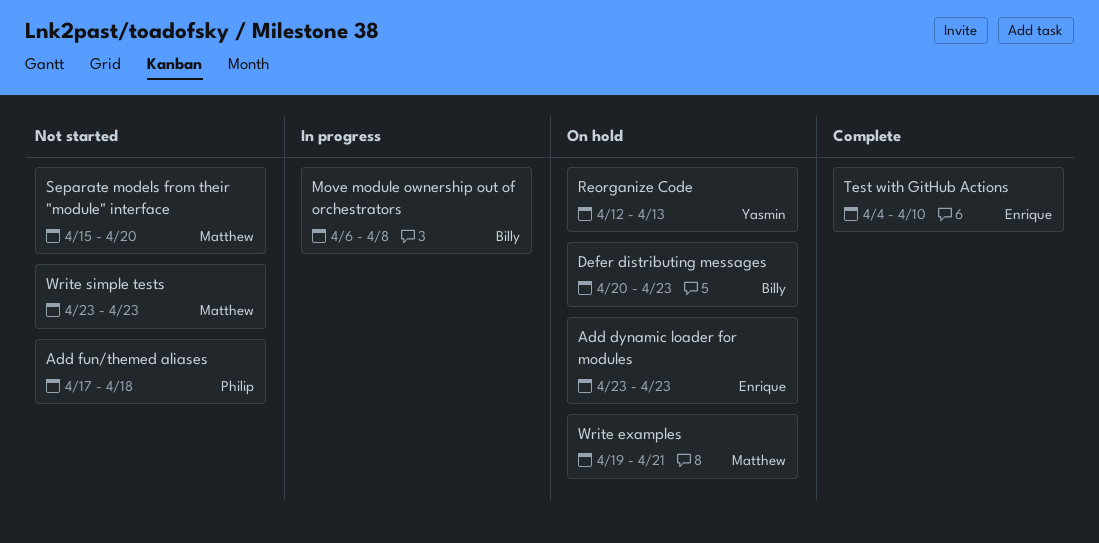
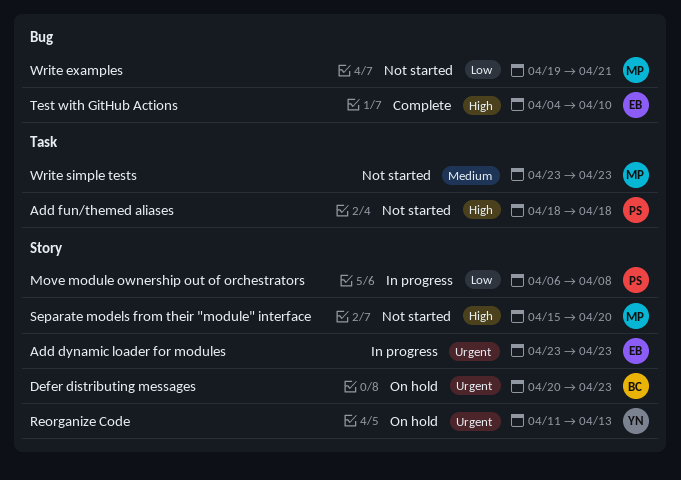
Add dynamic loader for modules, status: On hold -> In progress
Add fun/themed aliases, start: Apr 17 -> Apr 18
Move module ownership out of orchestrators, owner: Billy -> Philip
Reorganize Code, start: Apr 12 -> Apr 11
Write examples, status: On hold -> Not started

